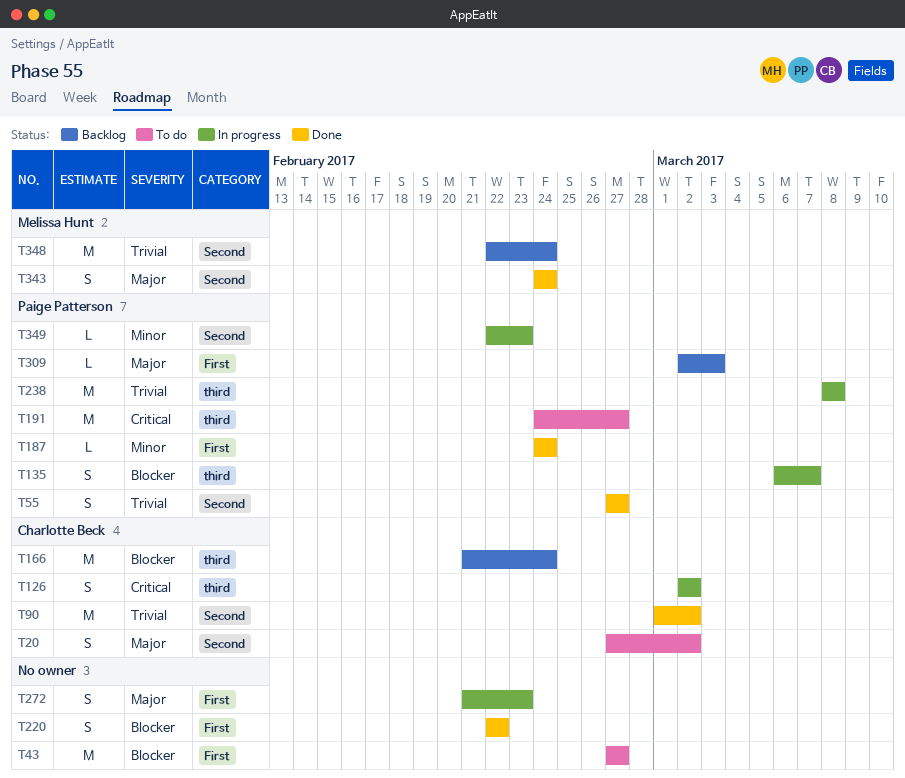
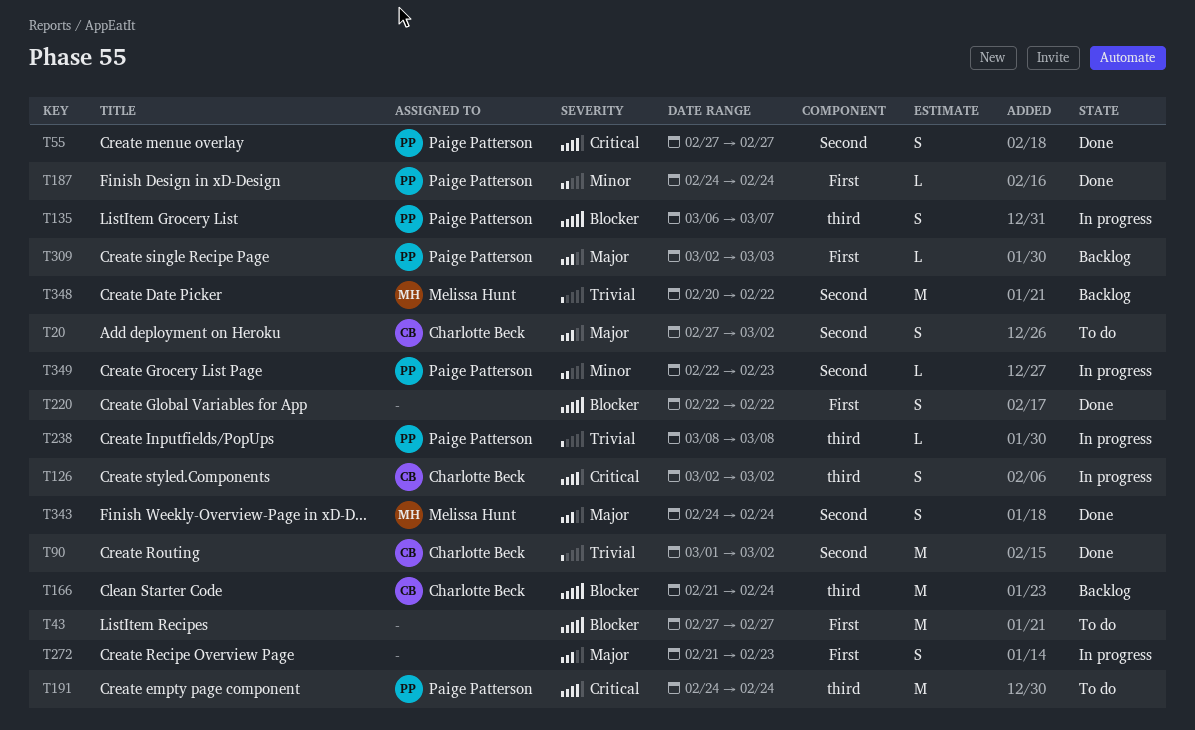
T55, priority: Trivial -> Critical
T191, due: Feb 27 -> Feb 24
T238, estimate: M -> L
T348, start: Feb 22 -> Feb 20
T348, due: Feb 24 -> Feb 22

